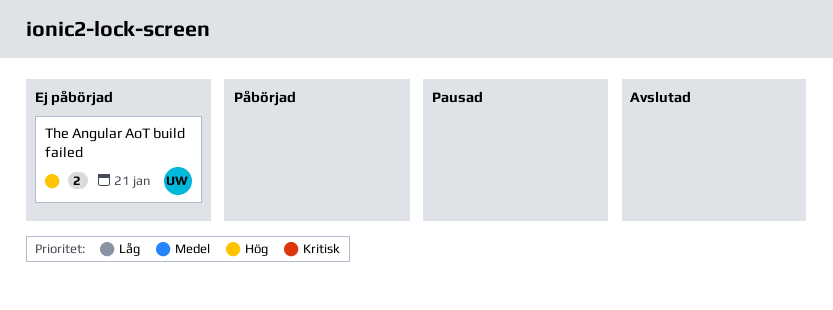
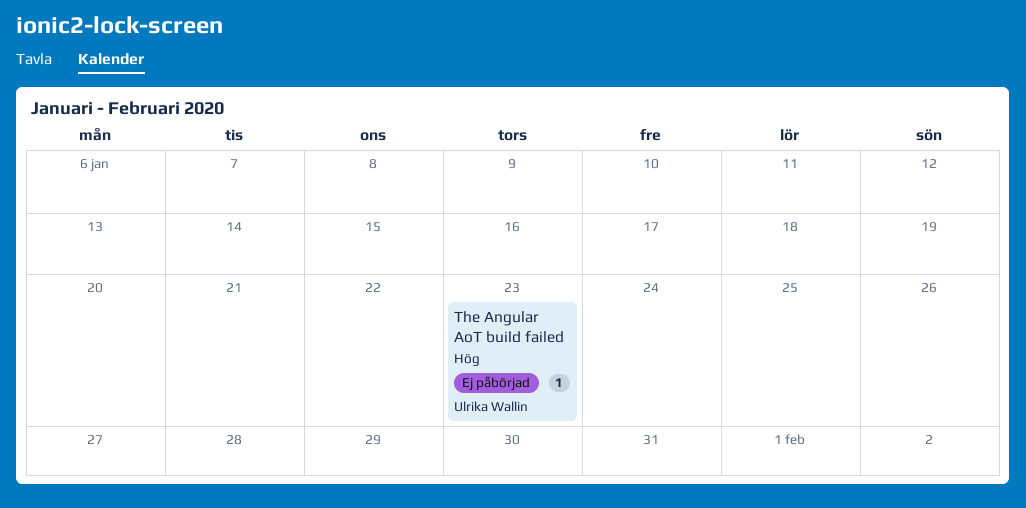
The Angular AoT build failed, estimate: 2 -> 1
The Angular AoT build failed, due: Jan 21 -> Jan 23

